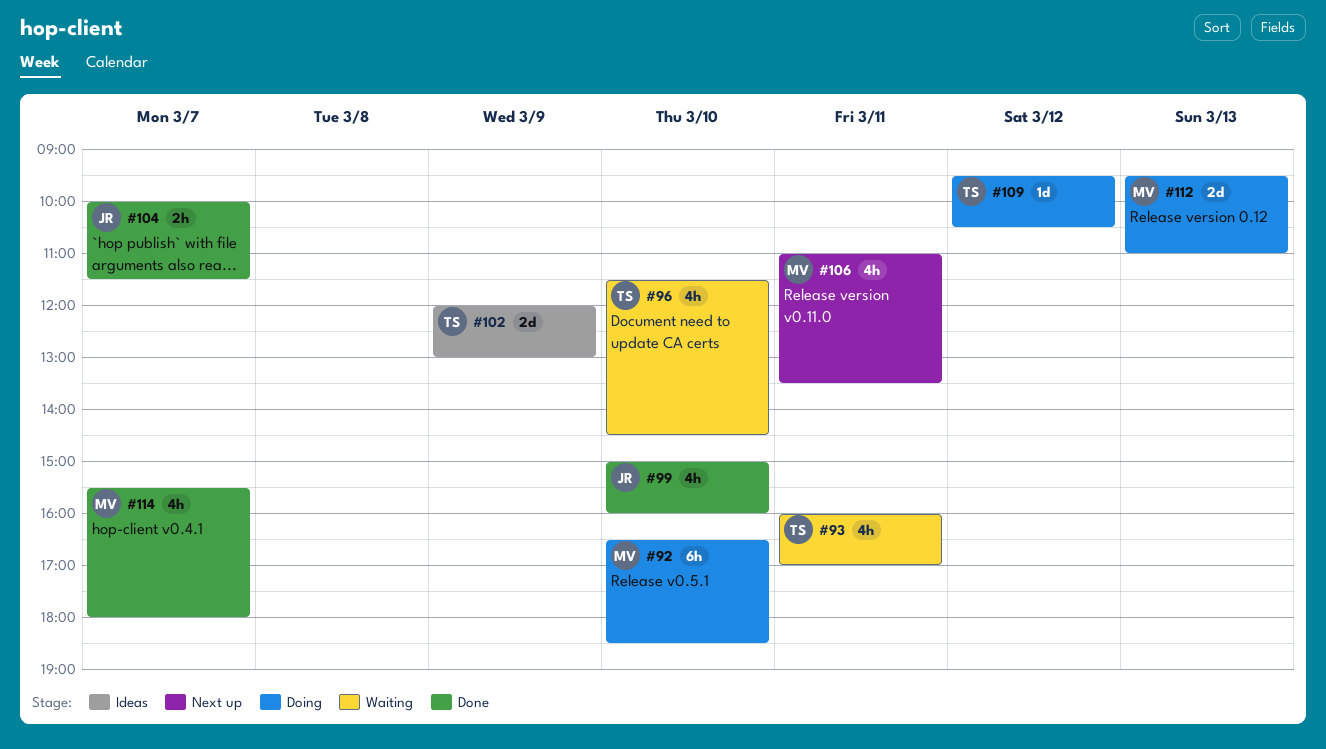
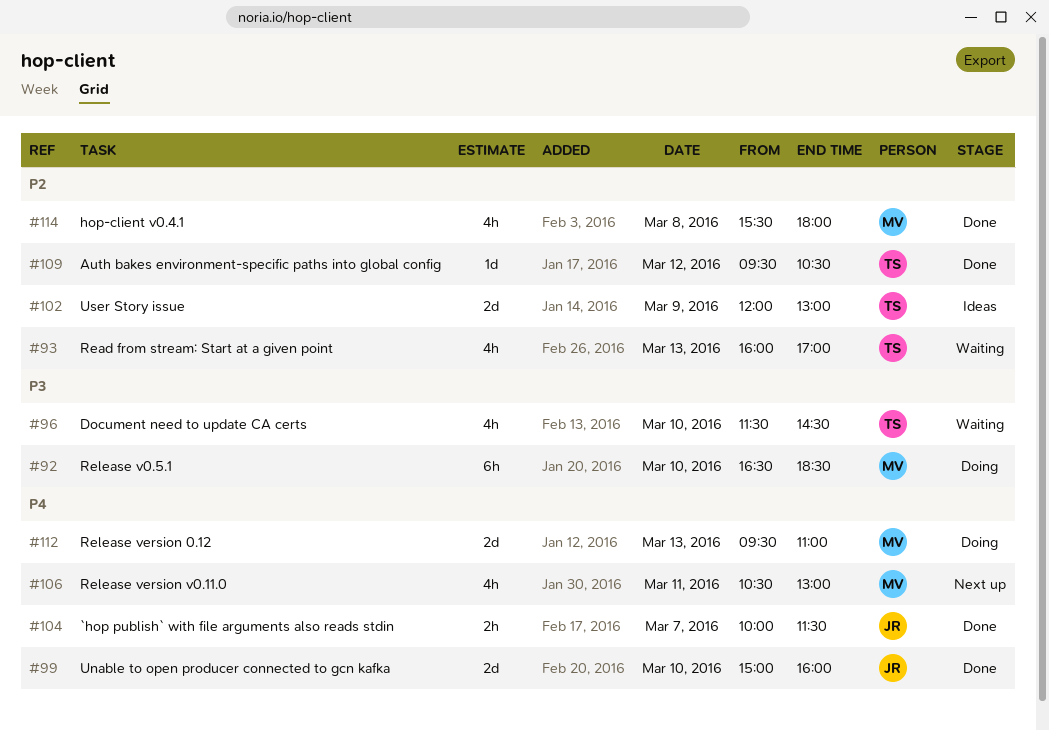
#93, day: Mar 11 -> Mar 13
#99, estimate: 4h -> 2d
#106, begins: 11:00 -> 10:30
#106, ends: 13:30 -> 13:00
#109, status: Doing -> Done
#114, day: Mar 7 -> Mar 8

